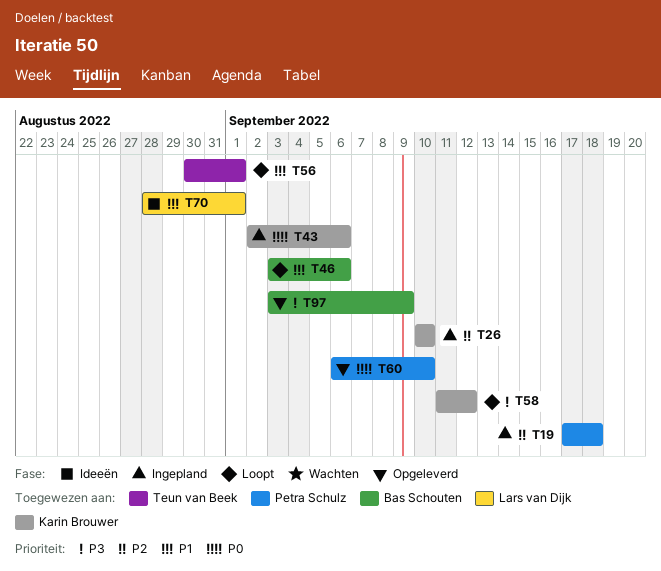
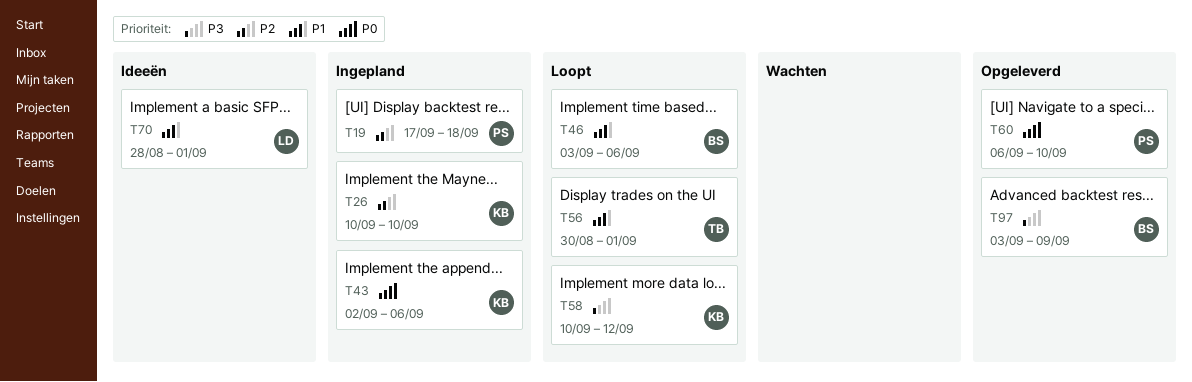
T58, start: Sep 11 -> Sep 10

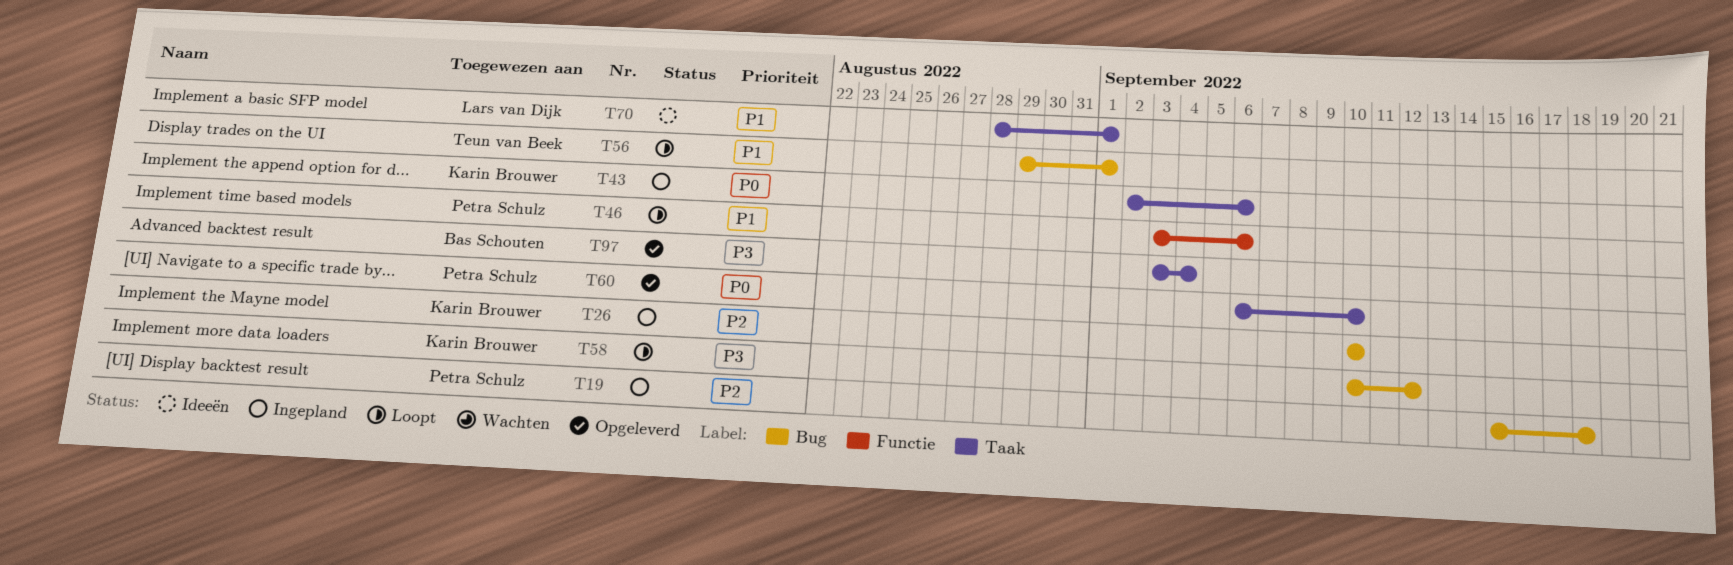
T19, start: Sep 17 -> Sep 15
T46, owner: Bas Schouten -> Petra Schulz
T56, start: Aug 30 -> Aug 29
T97, due: Sep 9 -> Sep 4

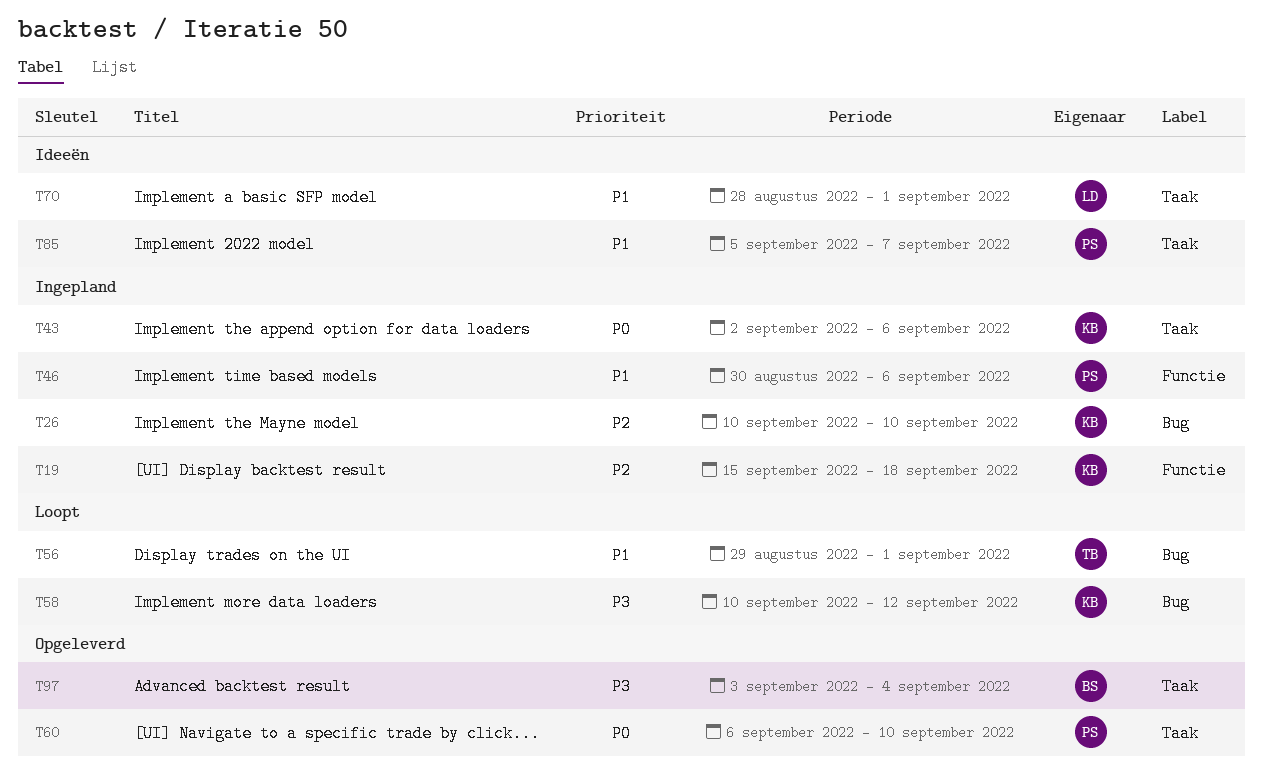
T19, owner: Petra Schulz -> Karin Brouwer
T19, label: Bug -> Functie
T46, status: Loopt -> Ingepland
T46, start: Sep 3 -> Aug 30
T85: none -> present

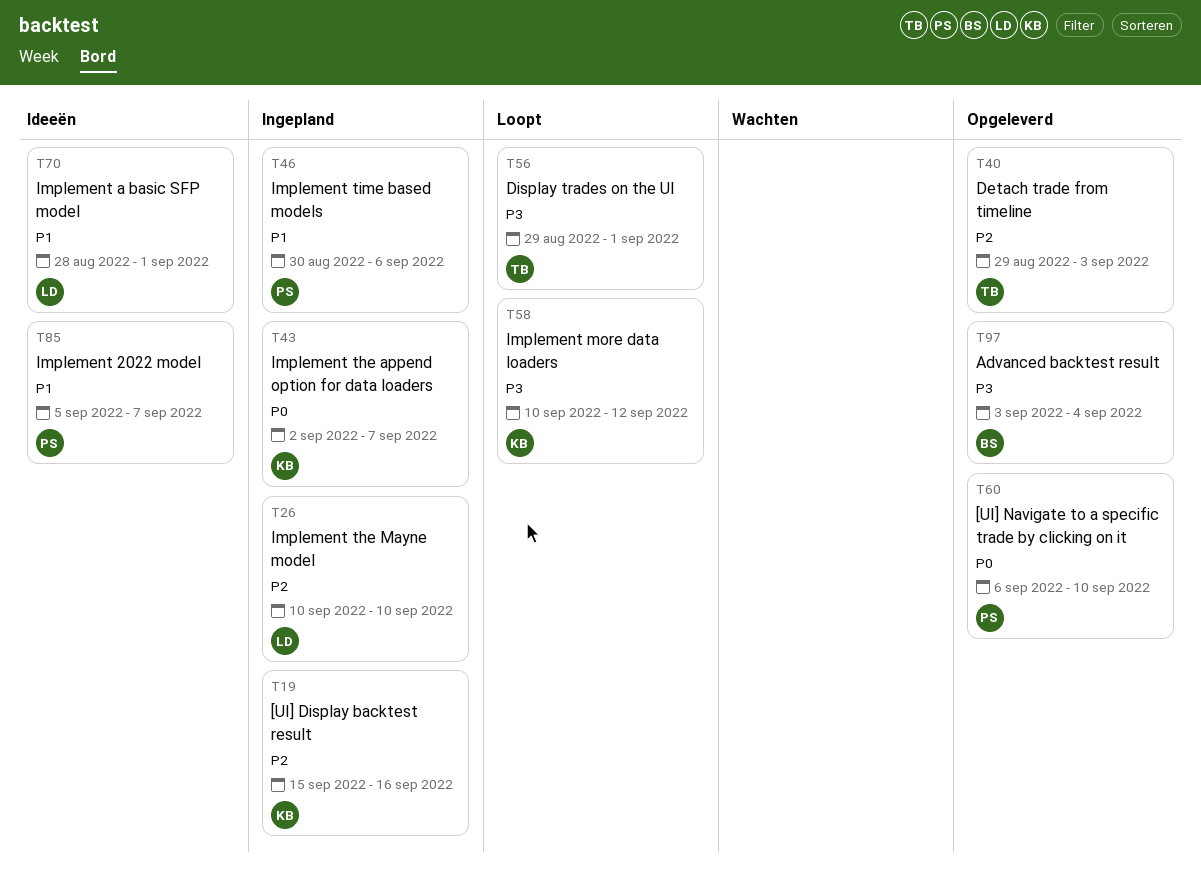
T19, due: Sep 18 -> Sep 16
T26, owner: KB -> LD
T40: none -> present
T43, due: Sep 6 -> Sep 7
T56, priority: P1 -> P3

